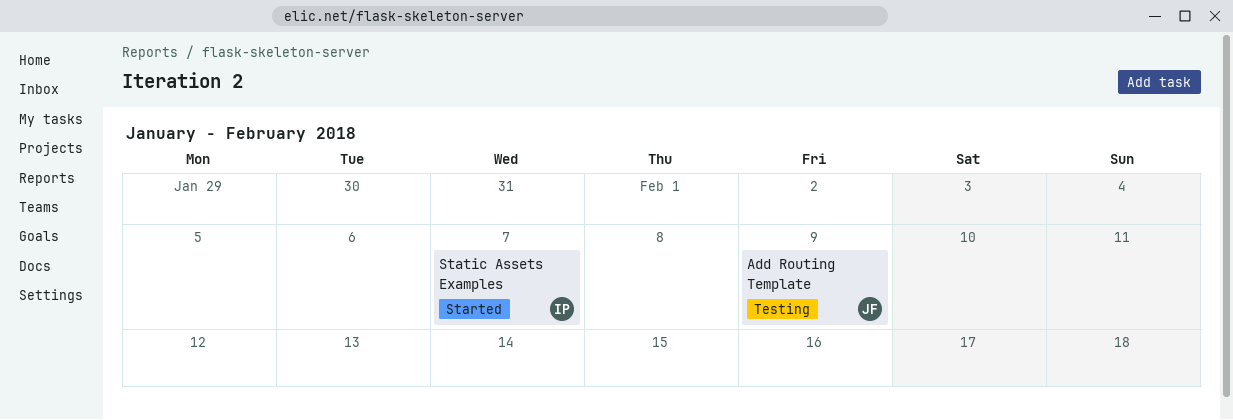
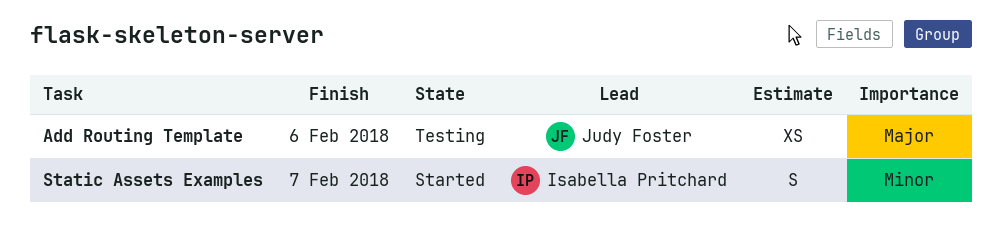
Add Routing Template, due: Feb 9 -> Feb 6

